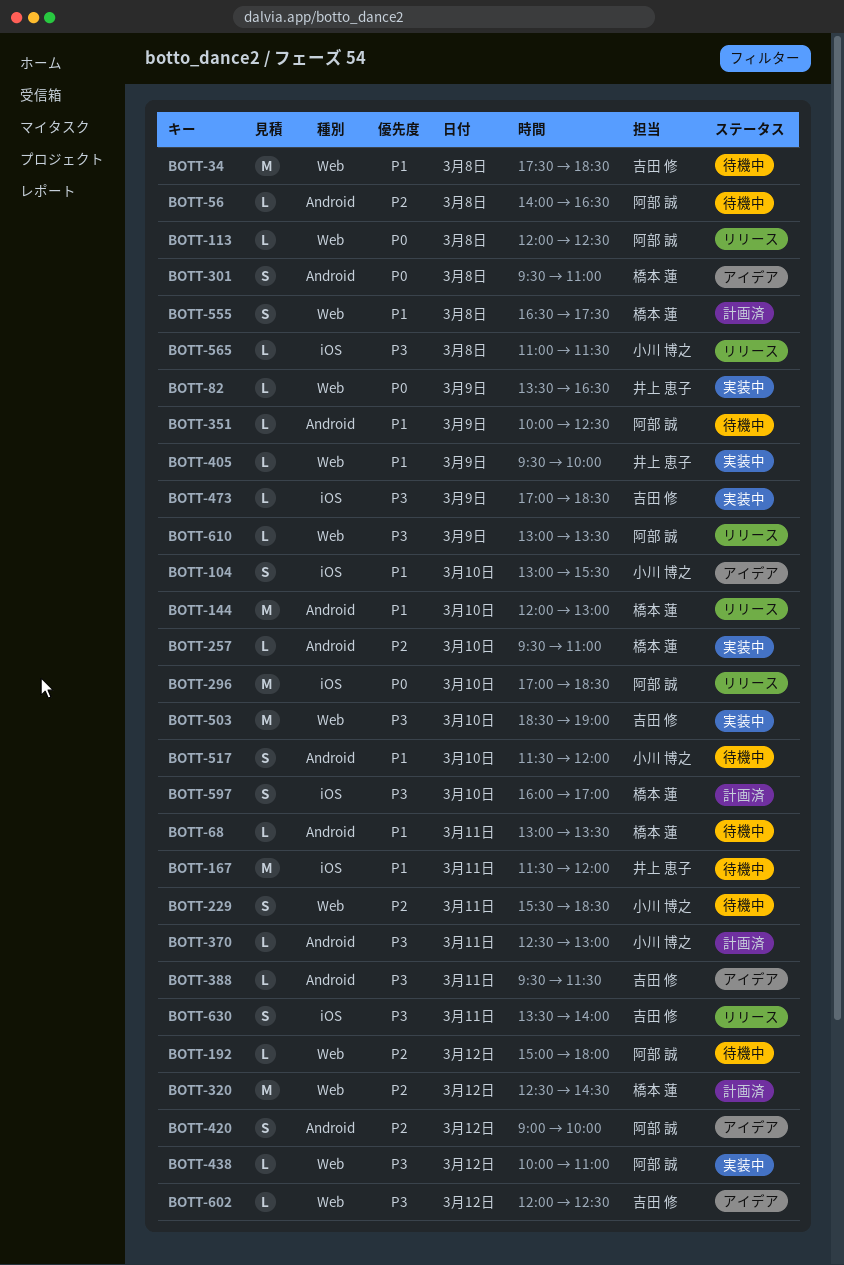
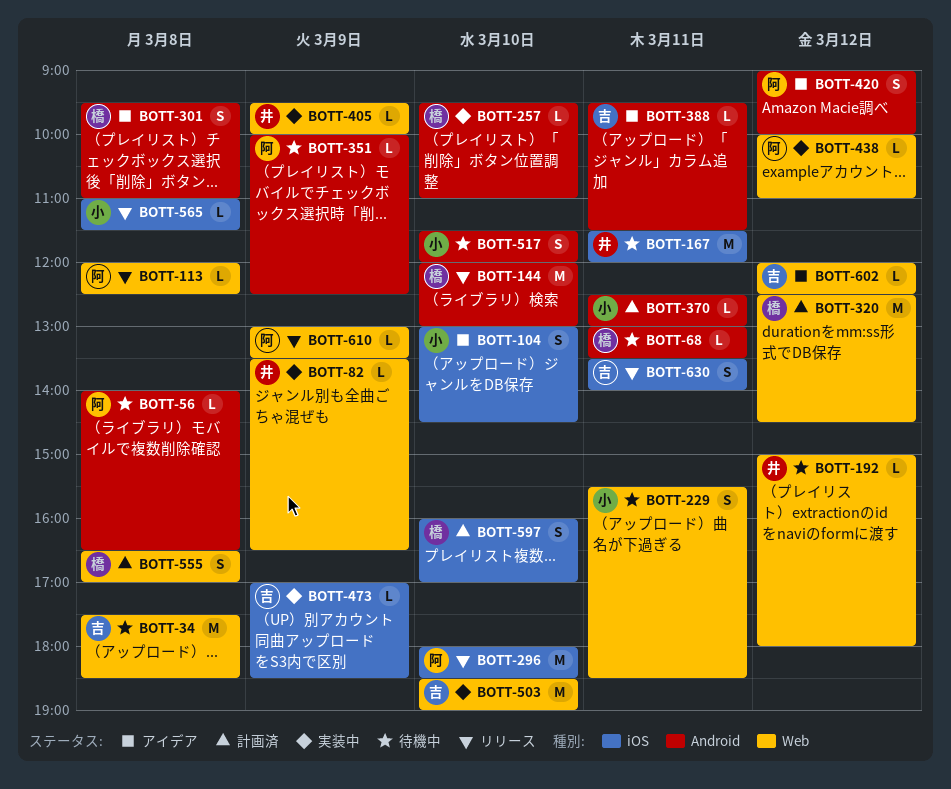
BOTT-104, ends: 15:30 -> 14:30
BOTT-192, owner: 阿部 誠 -> 井上 恵子
BOTT-296, begins: 17:00 -> 18:00
BOTT-555, ends: 17:30 -> 17:00

